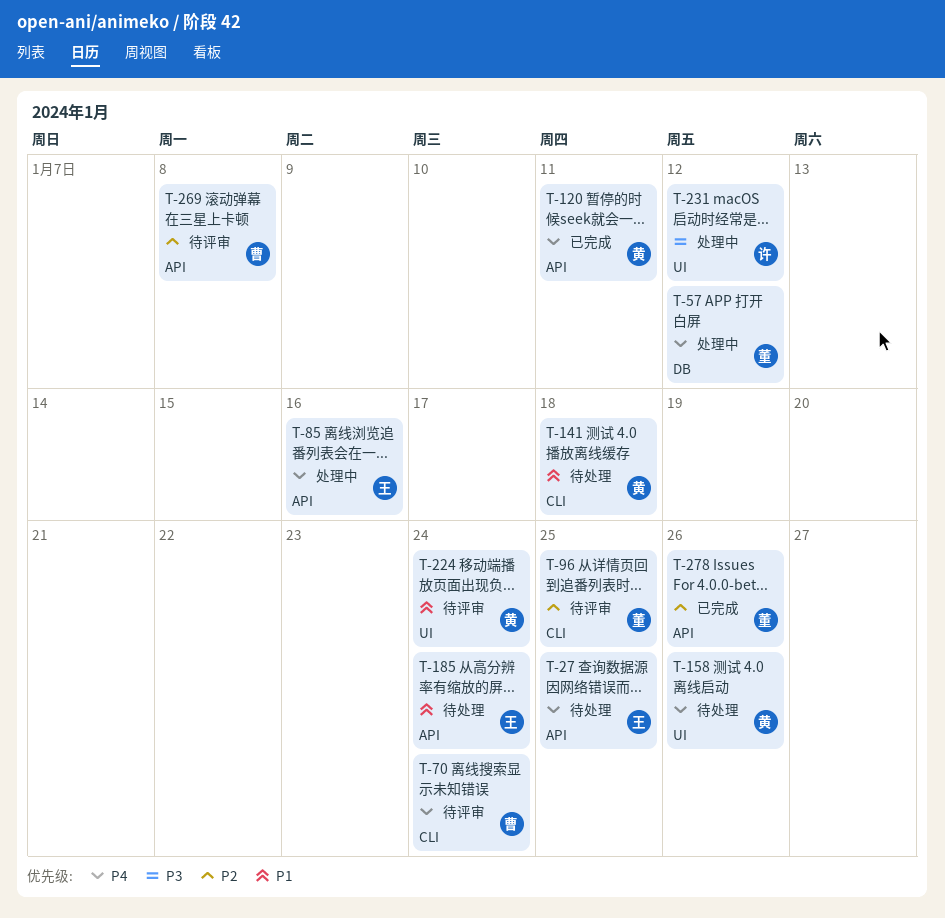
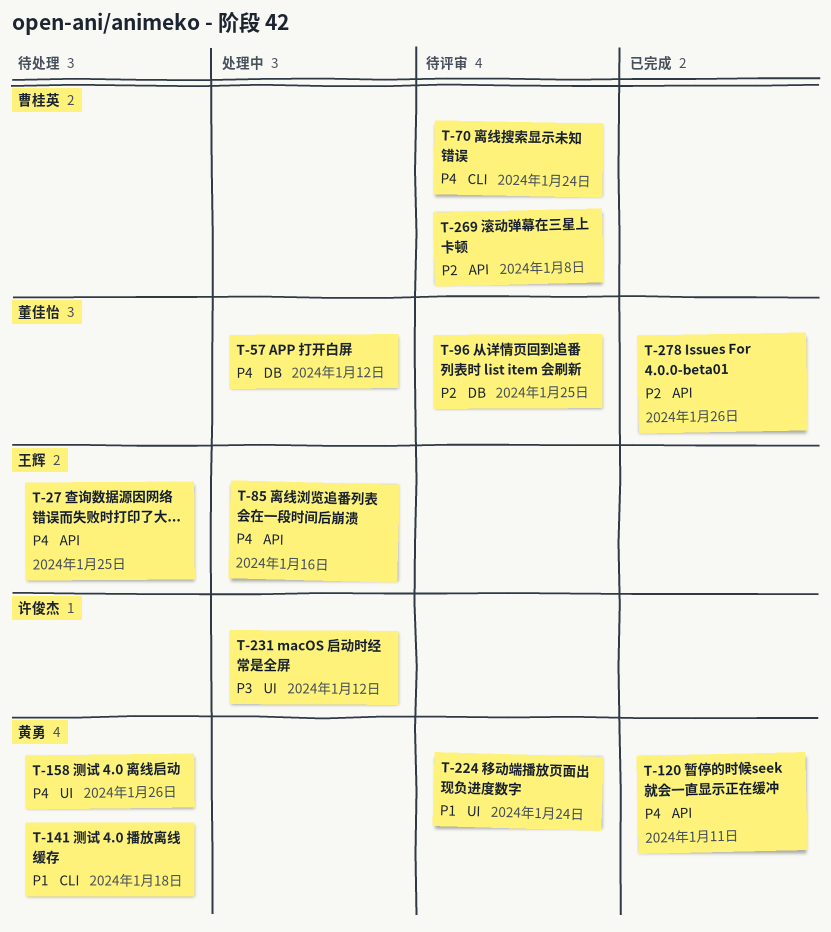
T-96, label: CLI -> DB
T-185: present -> none

